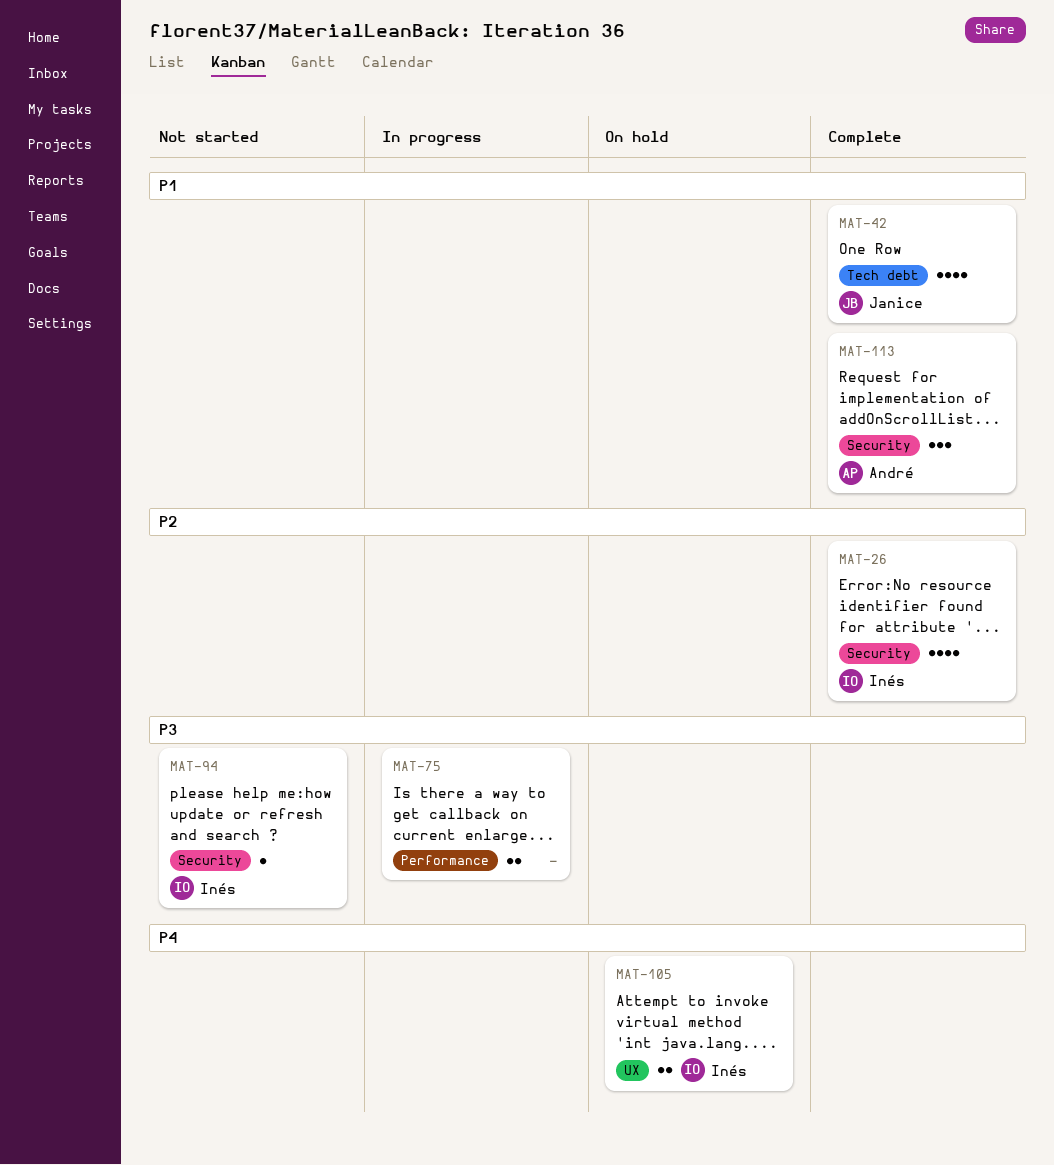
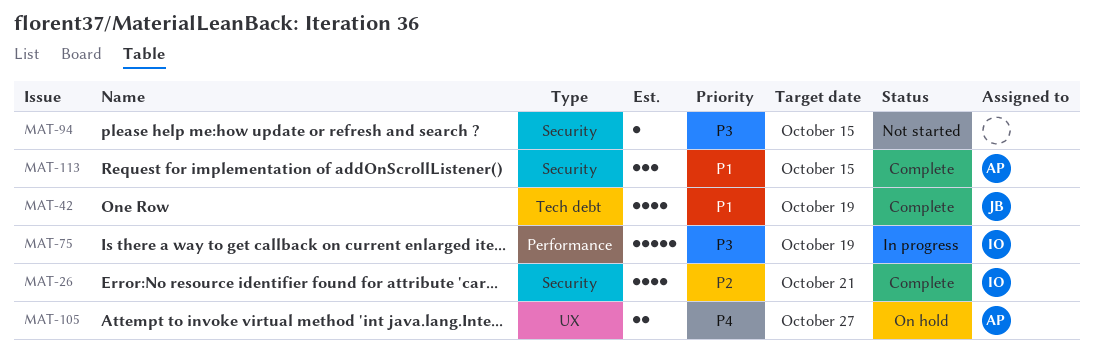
MAT-75, owner: none -> Inés
MAT-75, estimate: 2 -> 5
MAT-94, owner: Inés -> none
MAT-105, owner: Inés -> André

